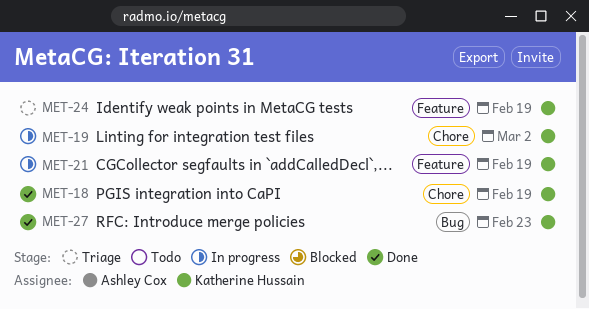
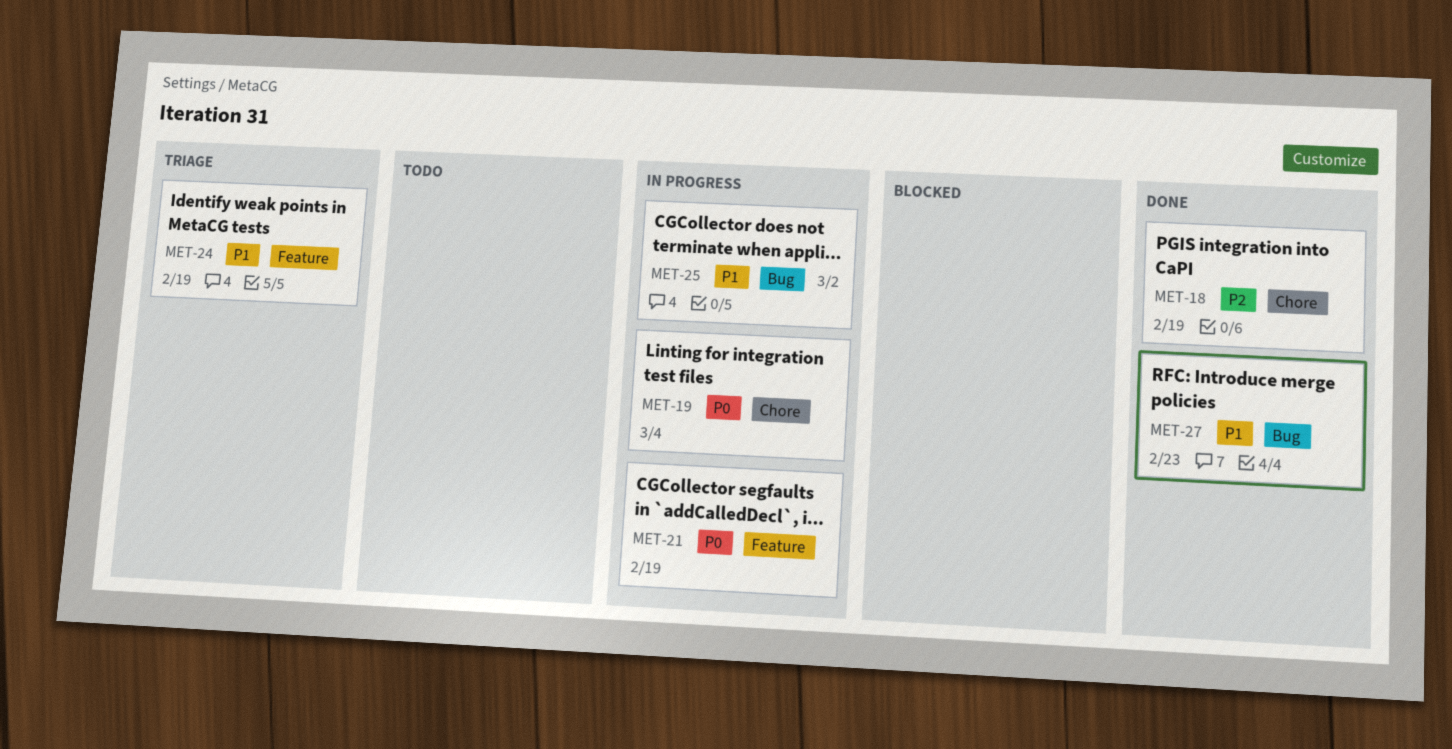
MET-19, due: Mar 2 -> Mar 4
MET-25: none -> present

